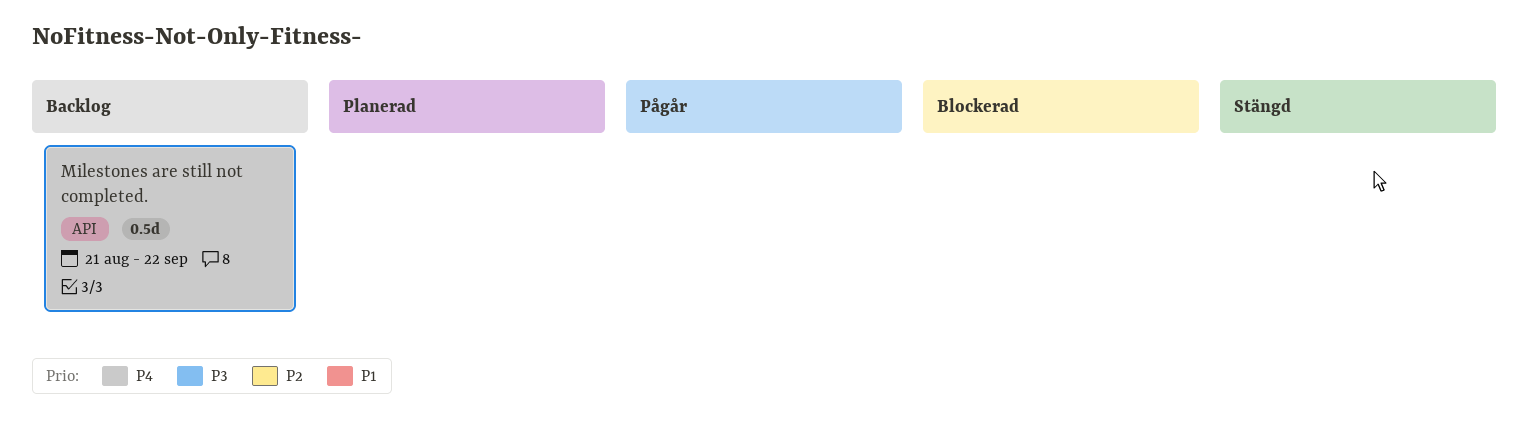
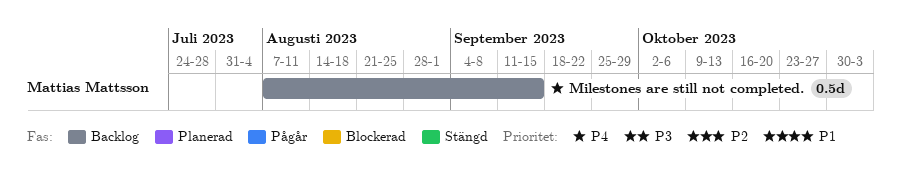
Milestones are still not completed., start: Aug 21 -> Aug 7
Milestones are still not completed., due: Sep 22 -> Sep 15

